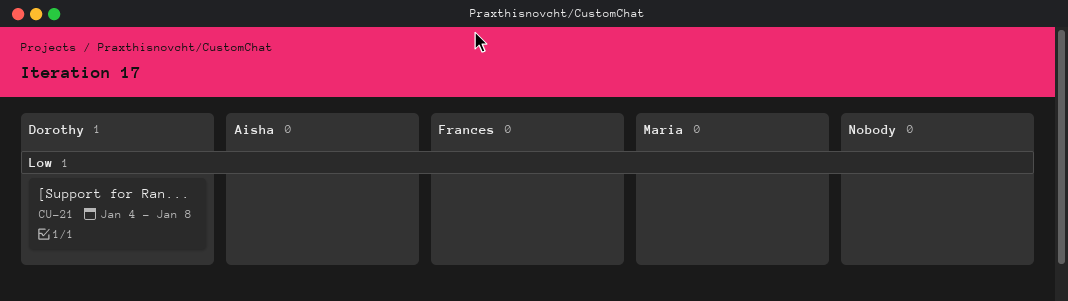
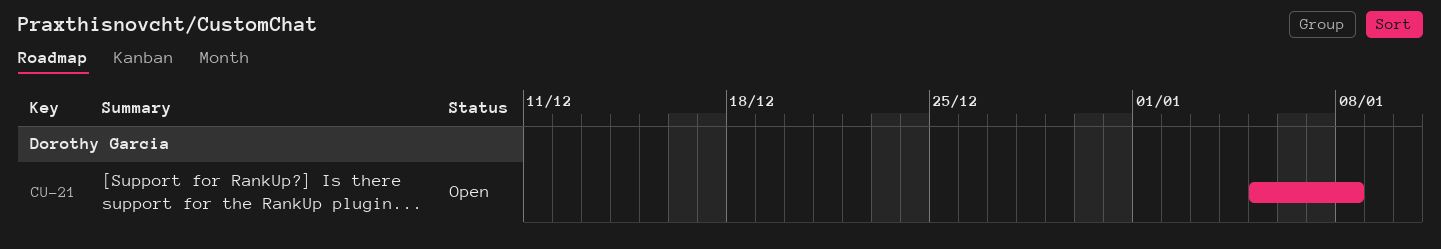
CU-21, start: Jan 4 -> Jan 5

